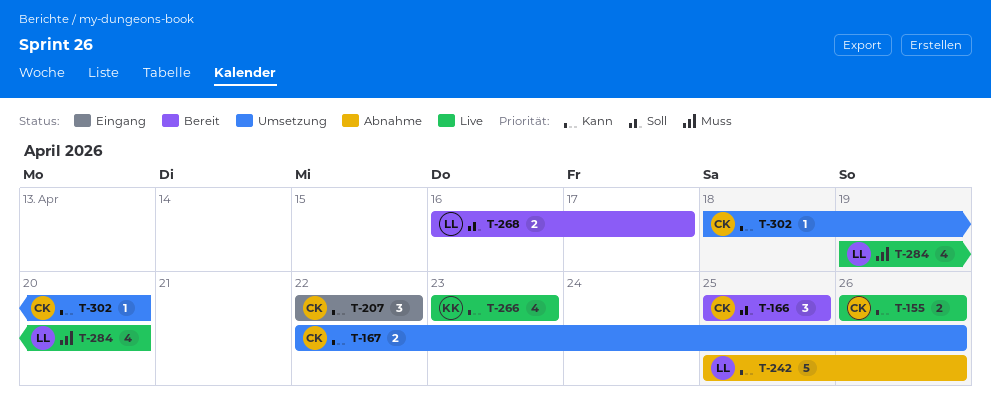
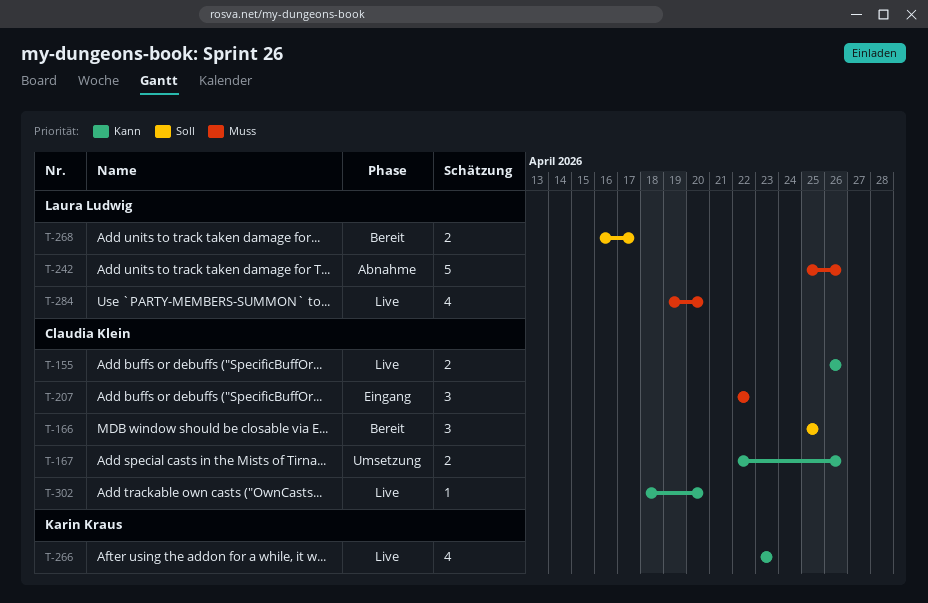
T-207, priority: Kann -> Muss
T-242, priority: Kann -> Muss
T-302, status: Umsetzung -> Live

